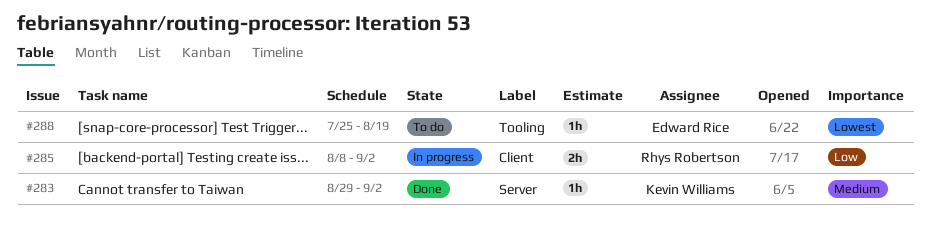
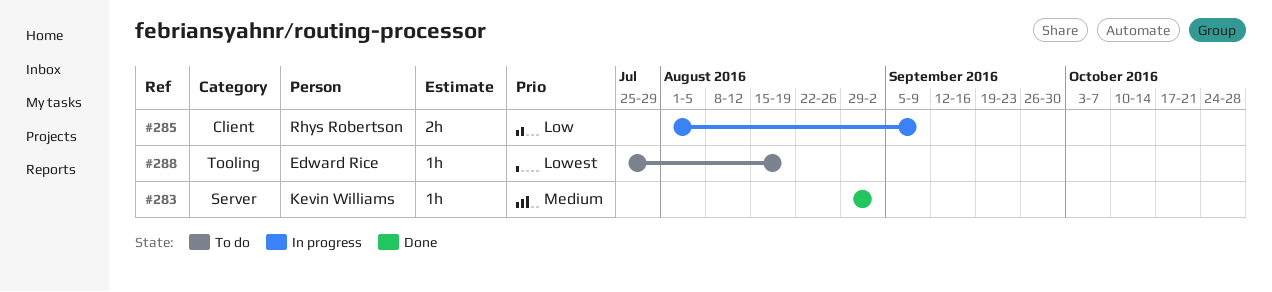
#285, start: Aug 8 -> Aug 1
#285, due: Sep 2 -> Sep 9

